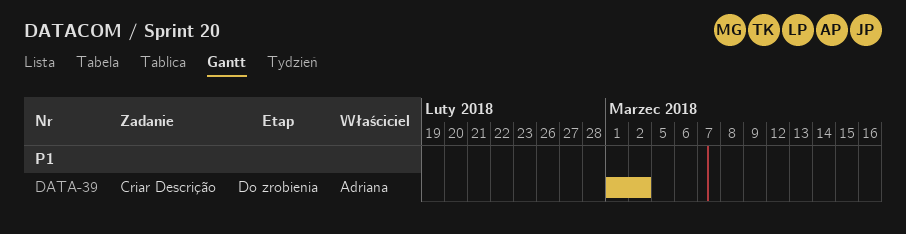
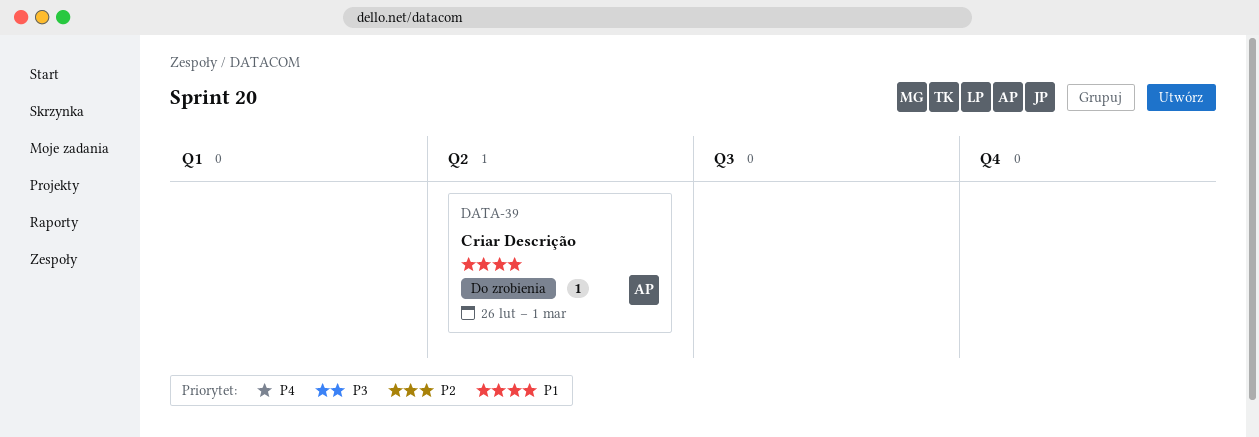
DATA-39, start: Mar 1 -> Feb 26
DATA-39, due: Mar 2 -> Mar 1

